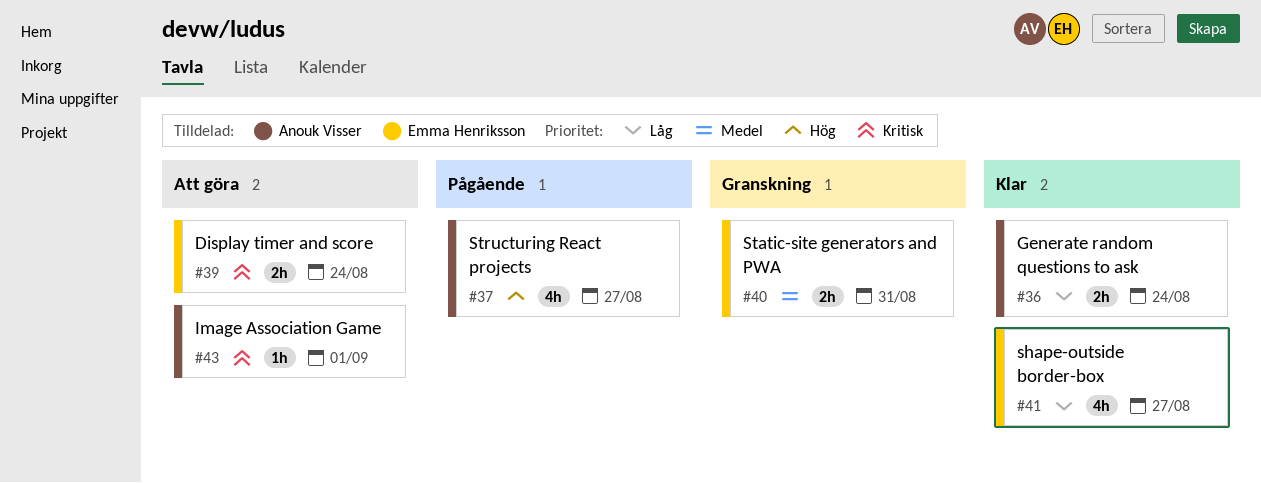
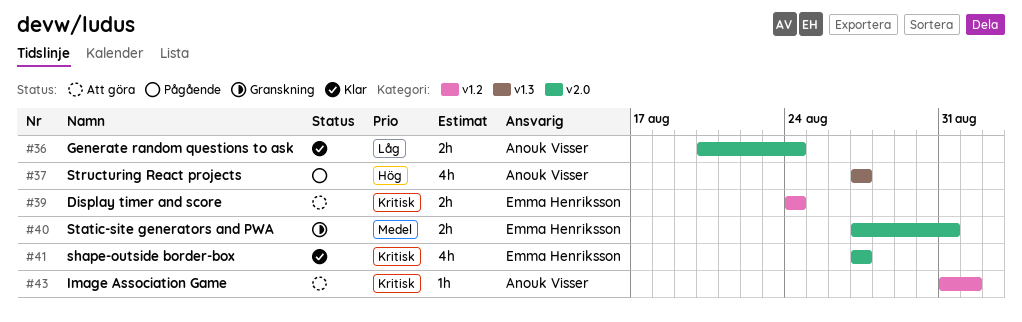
#41, priority: Låg -> Kritisk

